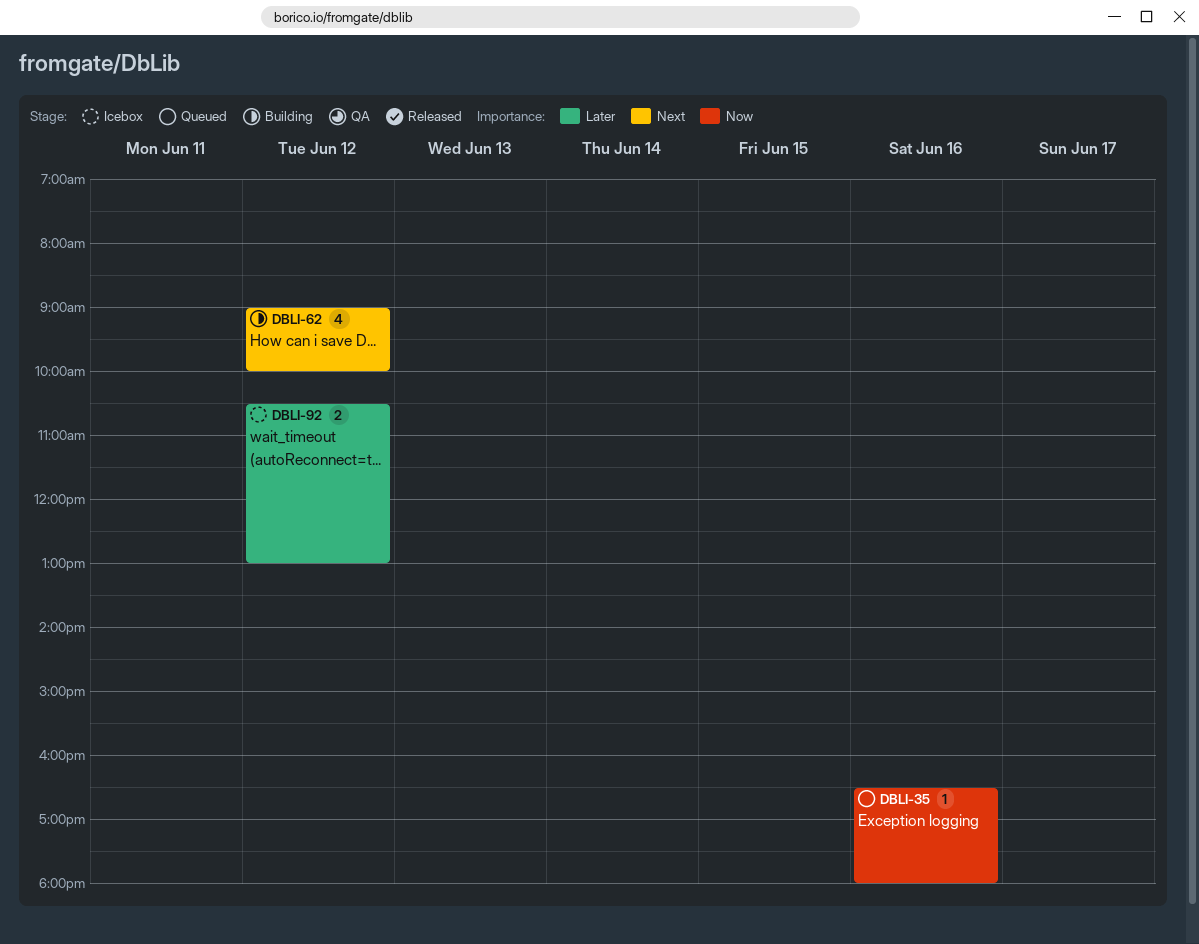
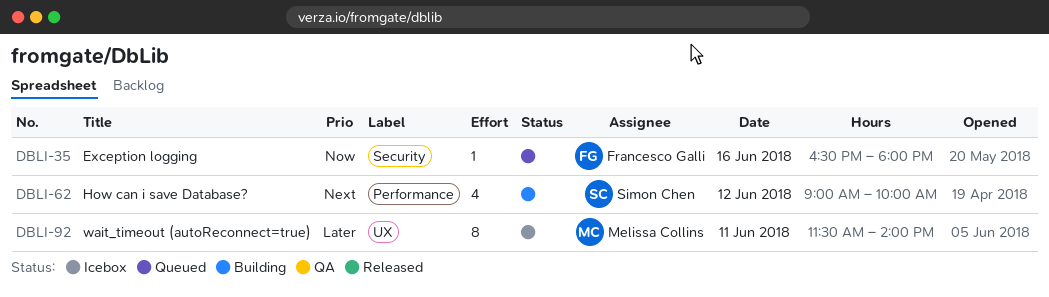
DBLI-92, estimate: 2 -> 8
DBLI-92, day: Jun 12 -> Jun 11
DBLI-92, begins: 10:30 -> 11:30
DBLI-92, ends: 13:00 -> 14:00

